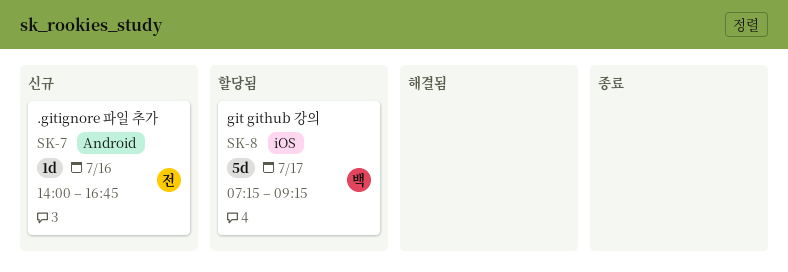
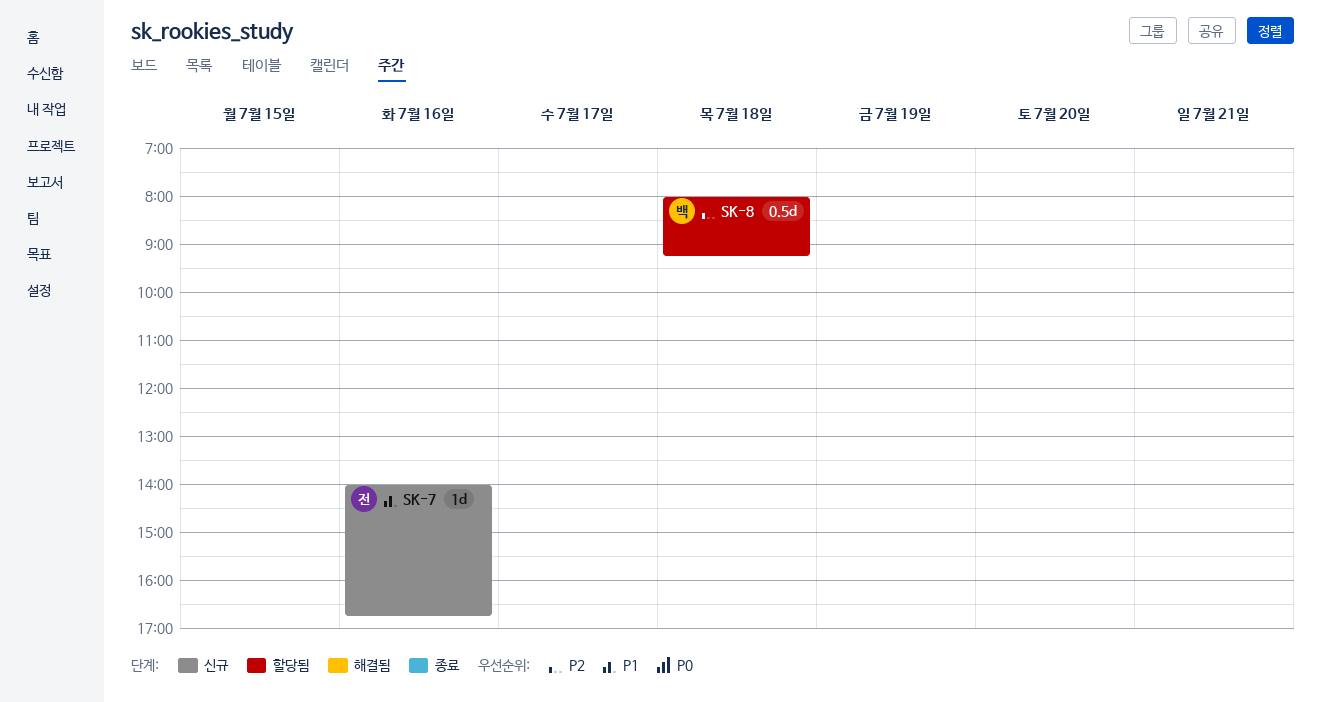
SK-8, estimate: 5d -> 0.5d
SK-8, day: Jul 17 -> Jul 18
SK-8, begins: 07:15 -> 08:00

